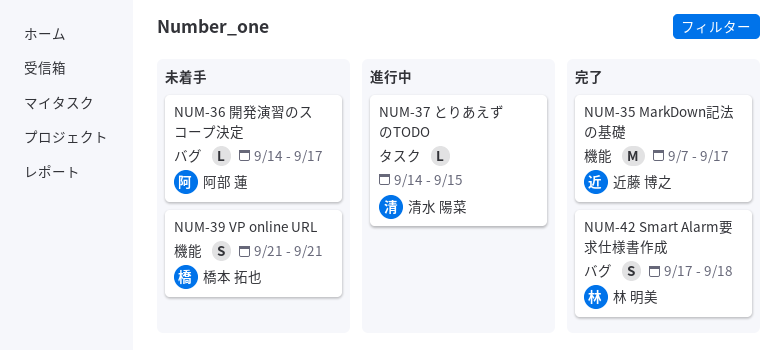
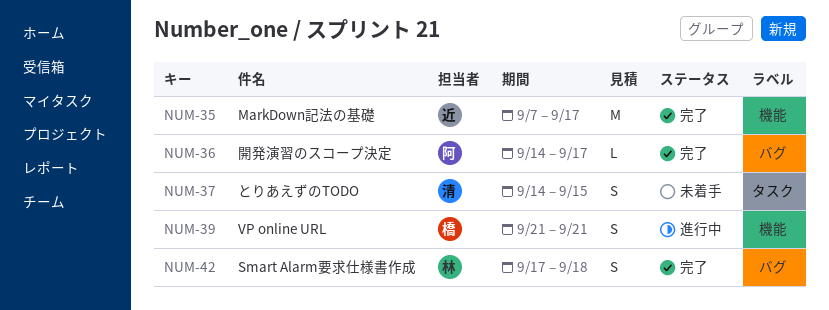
NUM-36, status: 未着手 -> 完了
NUM-37, status: 進行中 -> 未着手
NUM-37, estimate: L -> S
NUM-39, status: 未着手 -> 進行中

